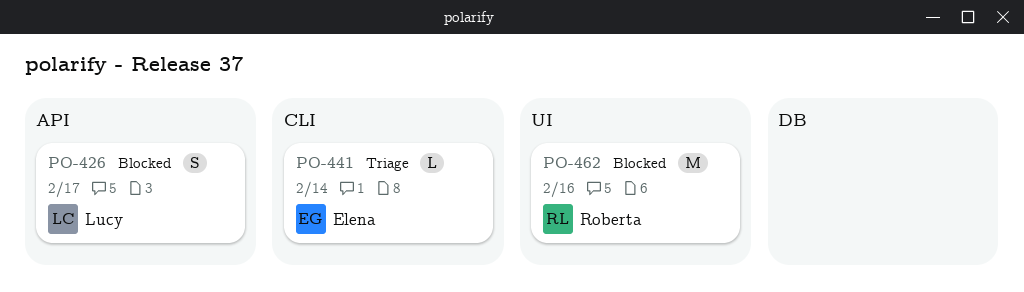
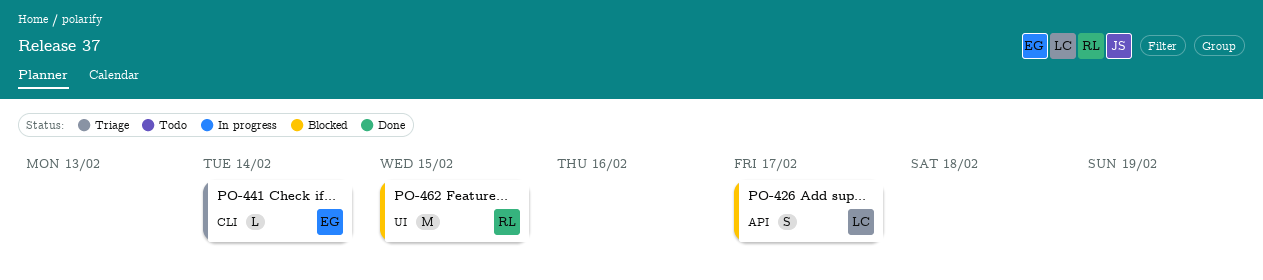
PO-462, due: Feb 16 -> Feb 15

